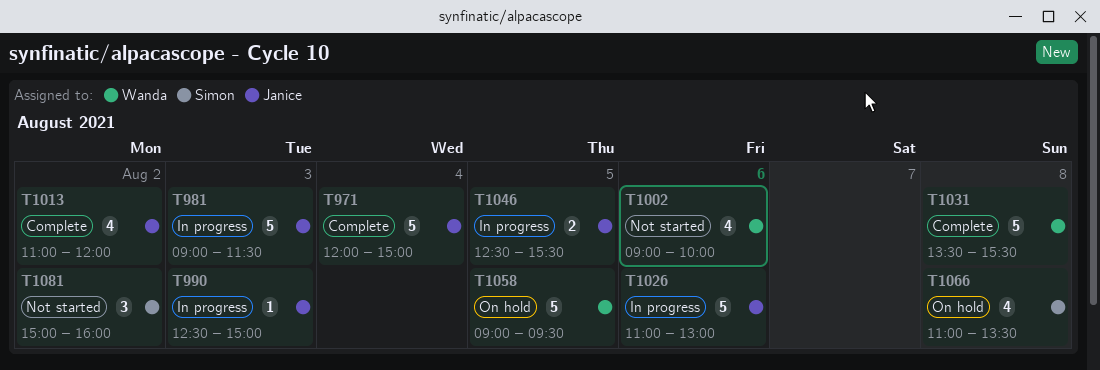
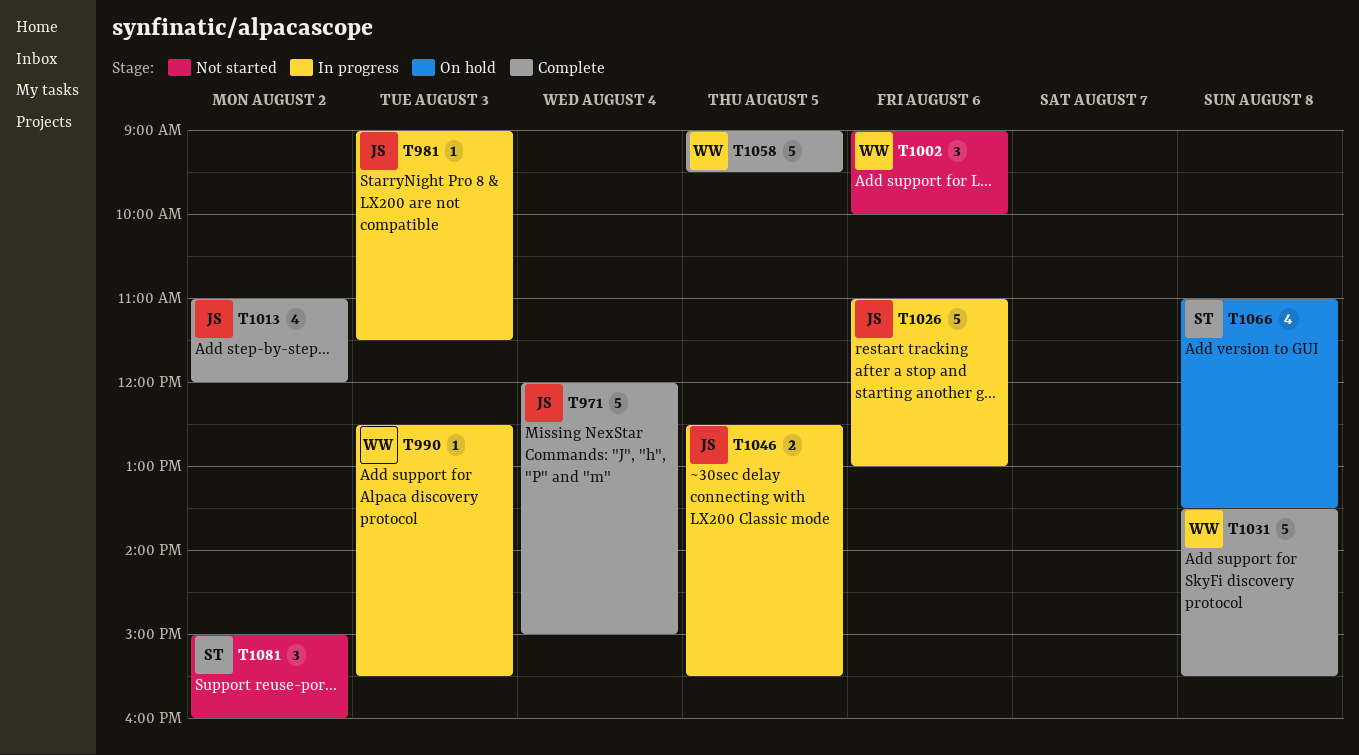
T981, estimate: 5 -> 1
T990, owner: Janice -> Wanda
T990, ends: 15:00 -> 15:30
T1002, estimate: 4 -> 3
T1058, status: On hold -> Complete

